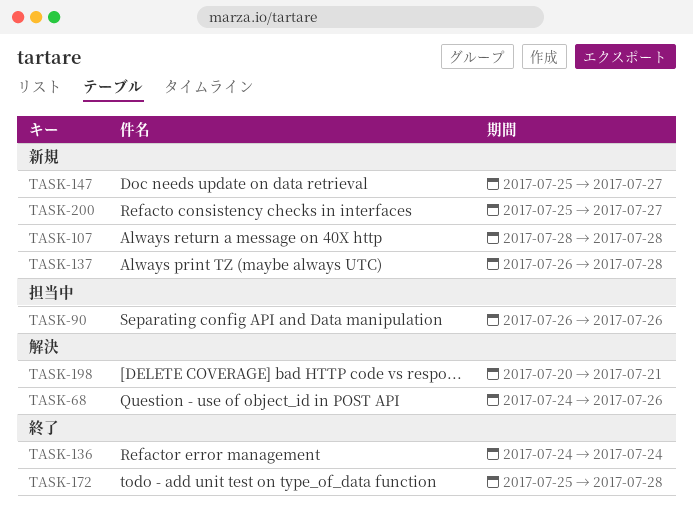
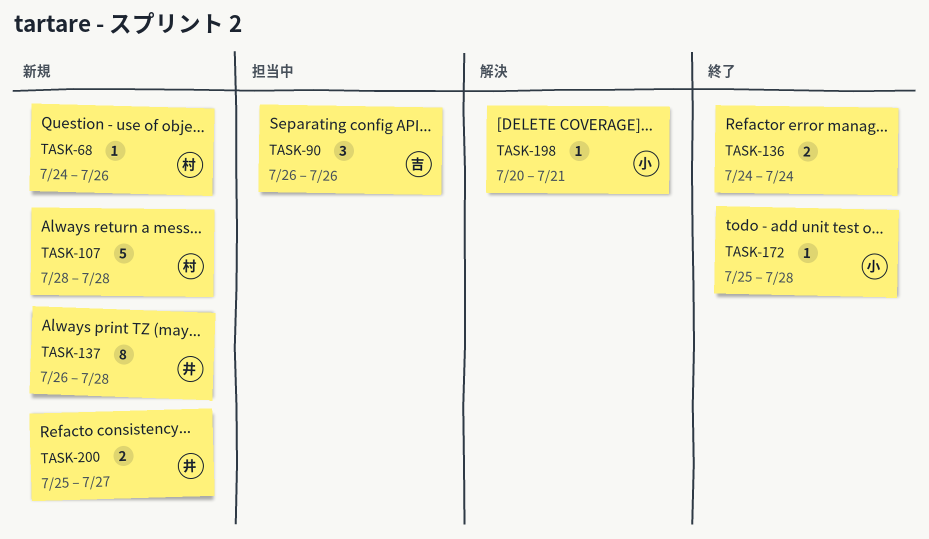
TASK-68, status: 解決 -> 新規
TASK-147: present -> none

